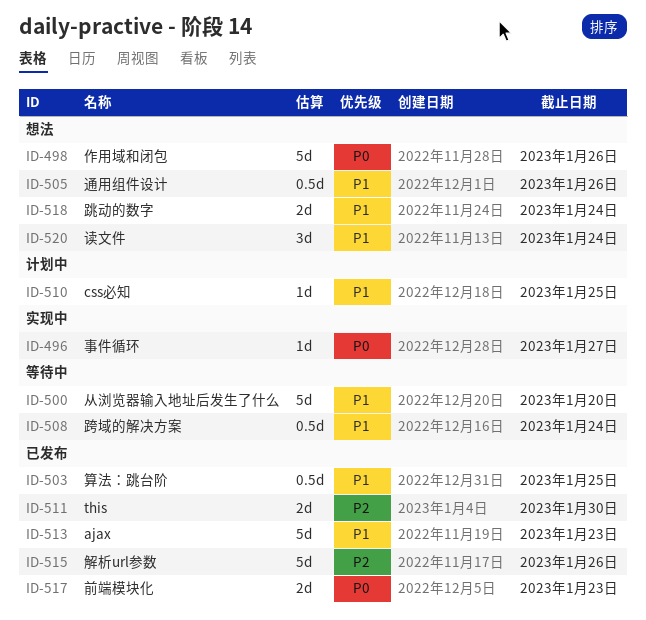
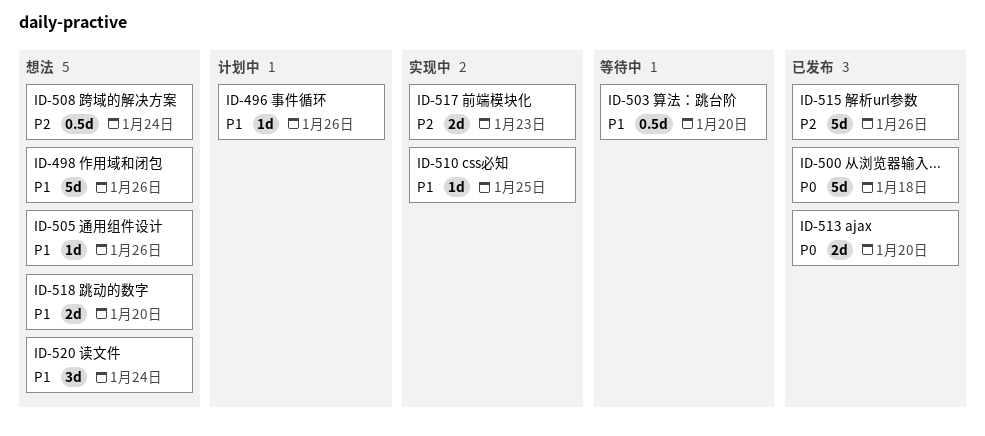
ID-496, status: 实现中 -> 计划中
ID-496, priority: P0 -> P1
ID-496, due: Jan 27 -> Jan 26
ID-498, priority: P0 -> P1
ID-500, status: 等待中 -> 已发布
ID-500, priority: P1 -> P0
ID-500, due: Jan 20 -> Jan 18
ID-503, status: 已发布 -> 等待中
ID-503, due: Jan 25 -> Jan 20
ID-505, estimate: 0.5d -> 1d
ID-508, status: 等待中 -> 想法
ID-508, priority: P1 -> P2
ID-510, status: 计划中 -> 实现中
ID-511: present -> none
ID-513, priority: P1 -> P0
ID-513, estimate: 5d -> 2d
ID-513, due: Jan 23 -> Jan 20
ID-517, status: 已发布 -> 实现中
ID-517, priority: P0 -> P2
ID-518, due: Jan 24 -> Jan 20

